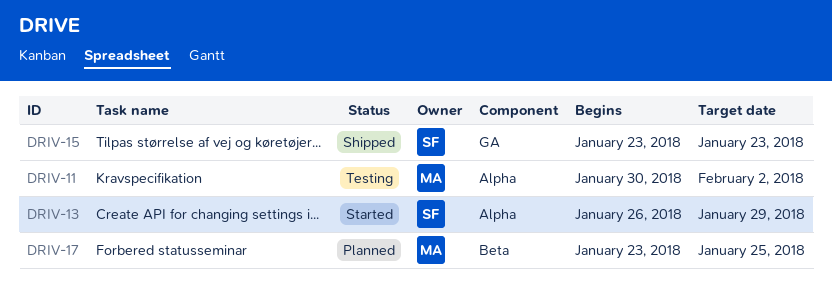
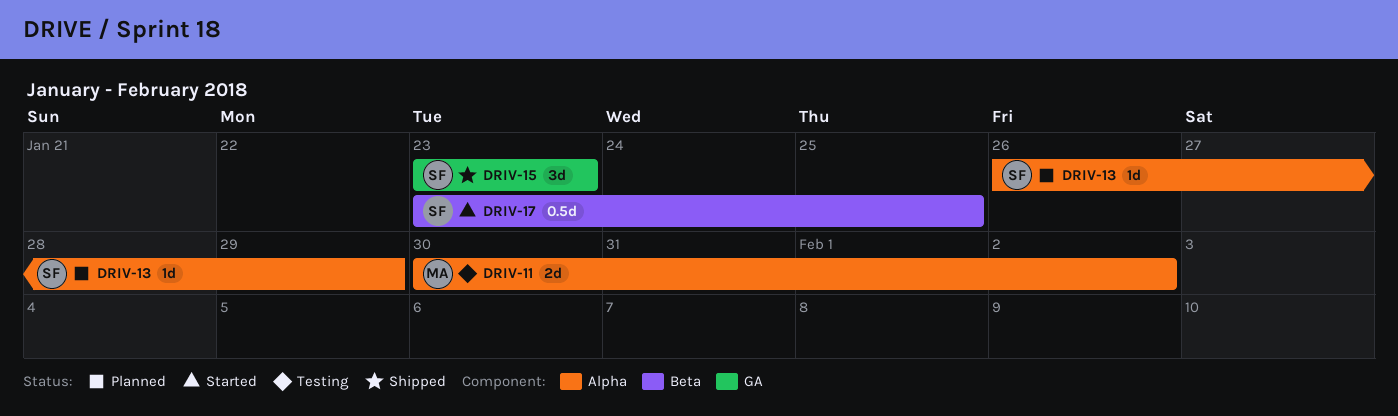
DRIV-13, status: Started -> Planned
DRIV-17, status: Planned -> Started
DRIV-17, owner: MA -> SF

